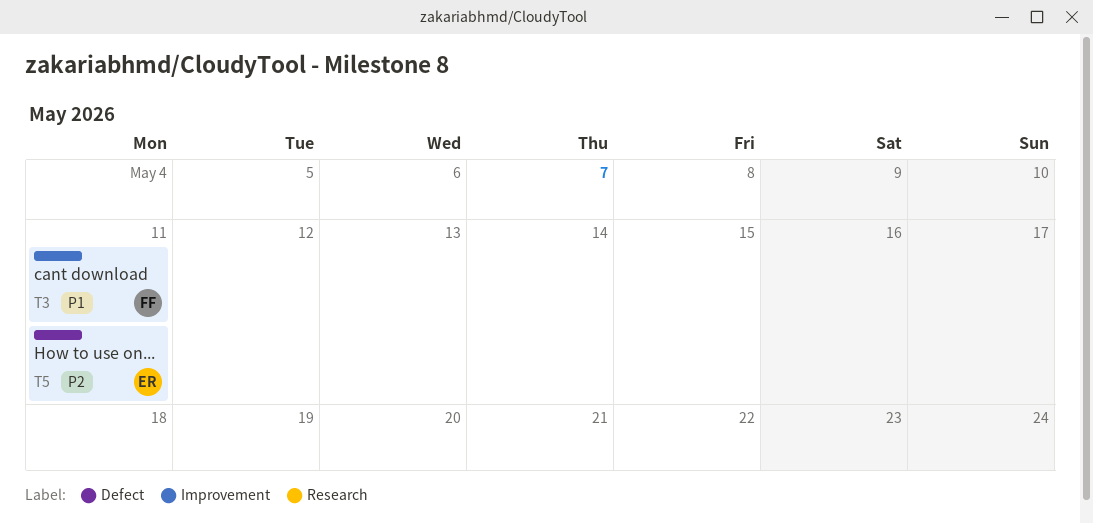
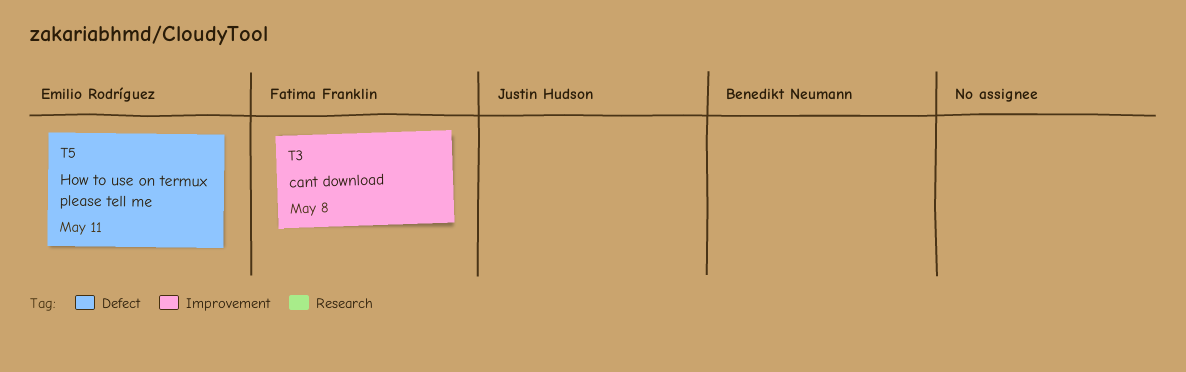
T3, due: May 11 -> May 8

